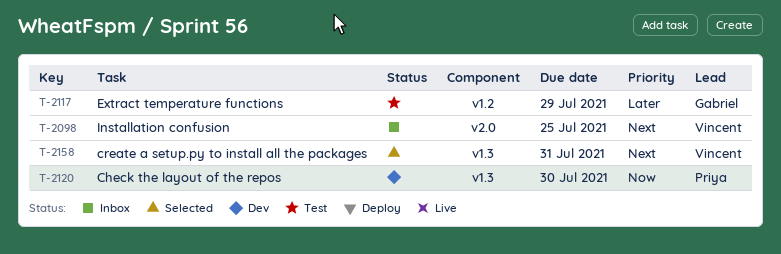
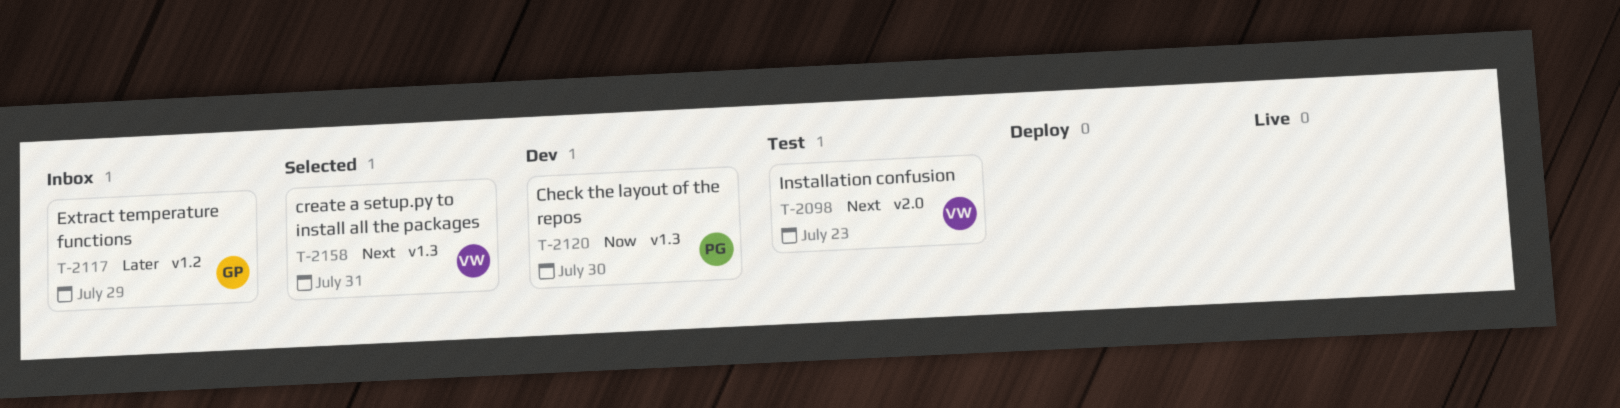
T-2098, status: Inbox -> Test
T-2098, due: Jul 25 -> Jul 23
T-2117, status: Test -> Inbox

